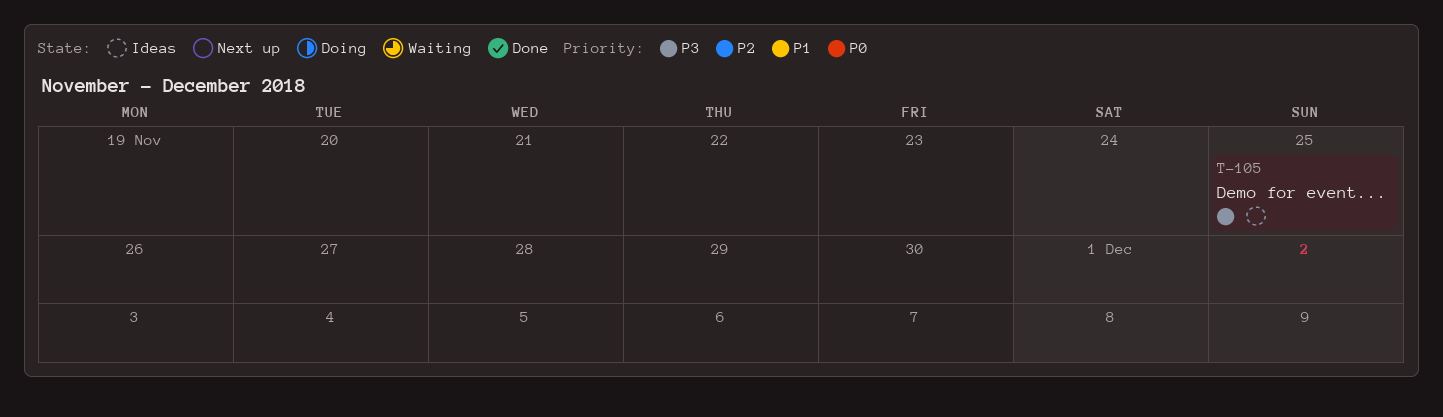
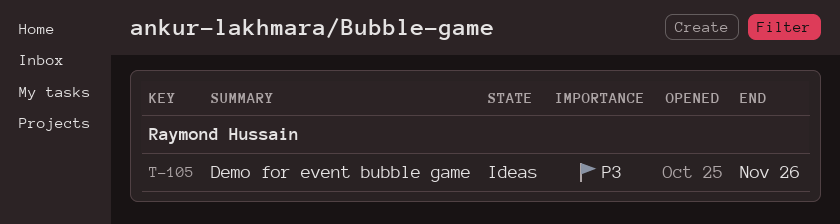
T-105, due: Nov 25 -> Nov 26

